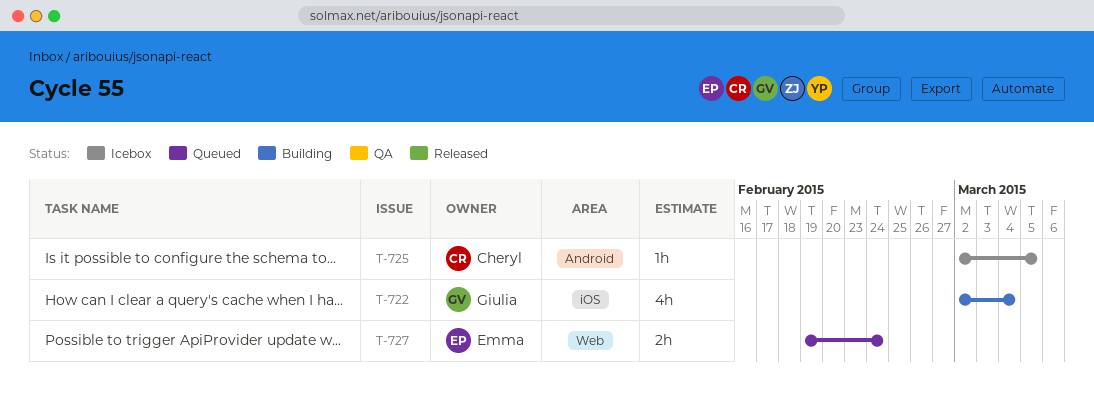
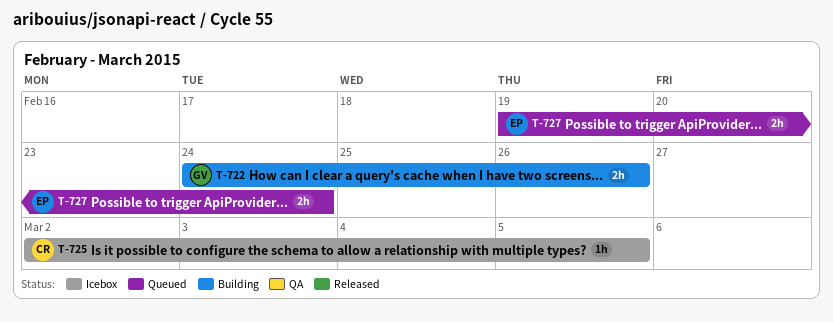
T-722, estimate: 4h -> 2h
T-722, start: Mar 2 -> Feb 24
T-722, due: Mar 4 -> Feb 26

